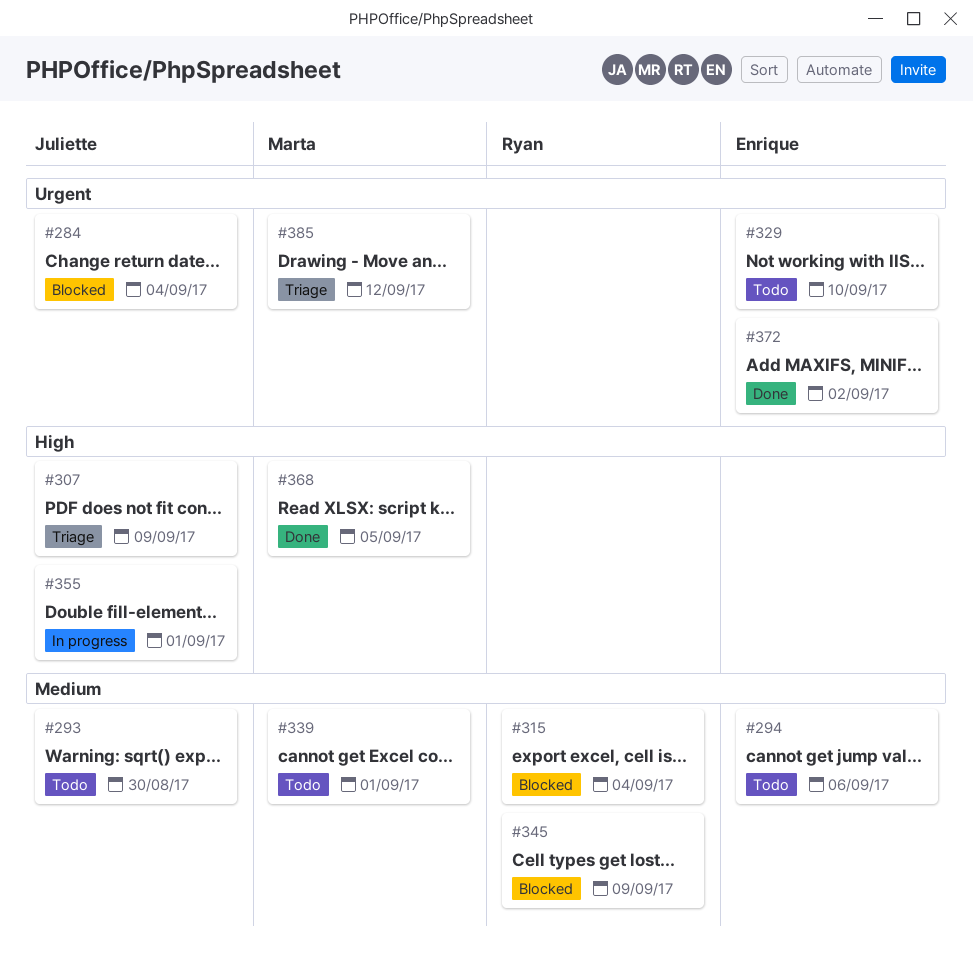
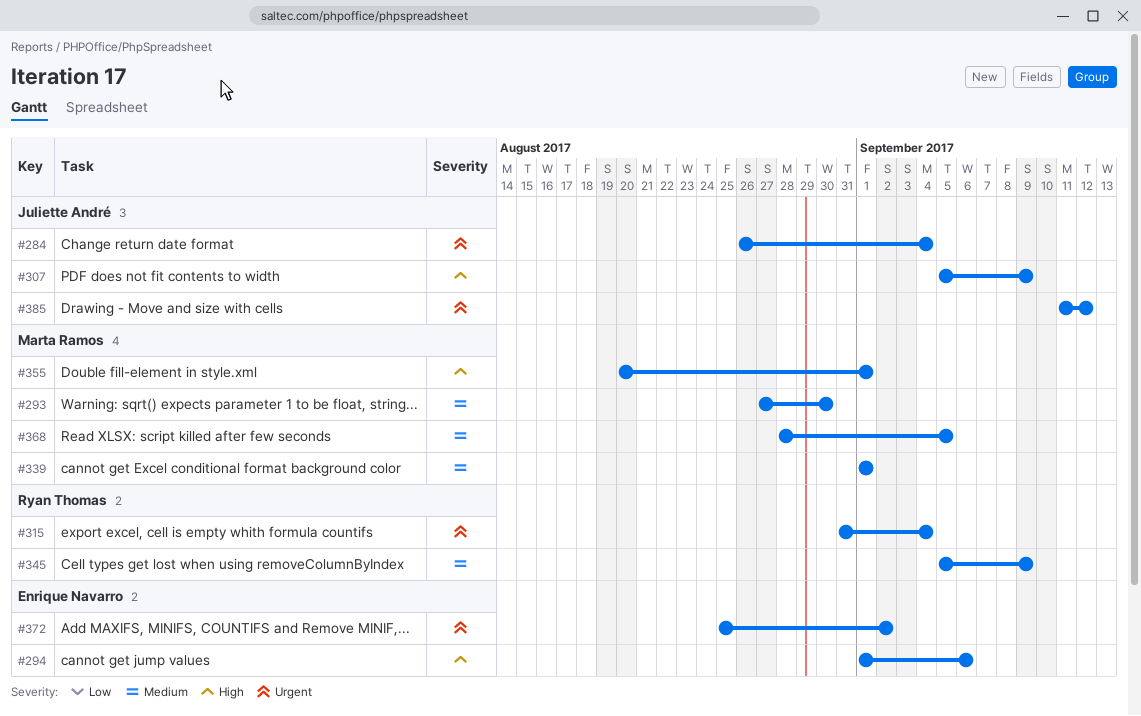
#293, owner: Juliette André -> Marta Ramos
#294, priority: Medium -> High
#315, priority: Medium -> Urgent
#329: present -> none
#355, owner: Juliette André -> Marta Ramos
#368, priority: High -> Medium
#385, owner: Marta Ramos -> Juliette André

